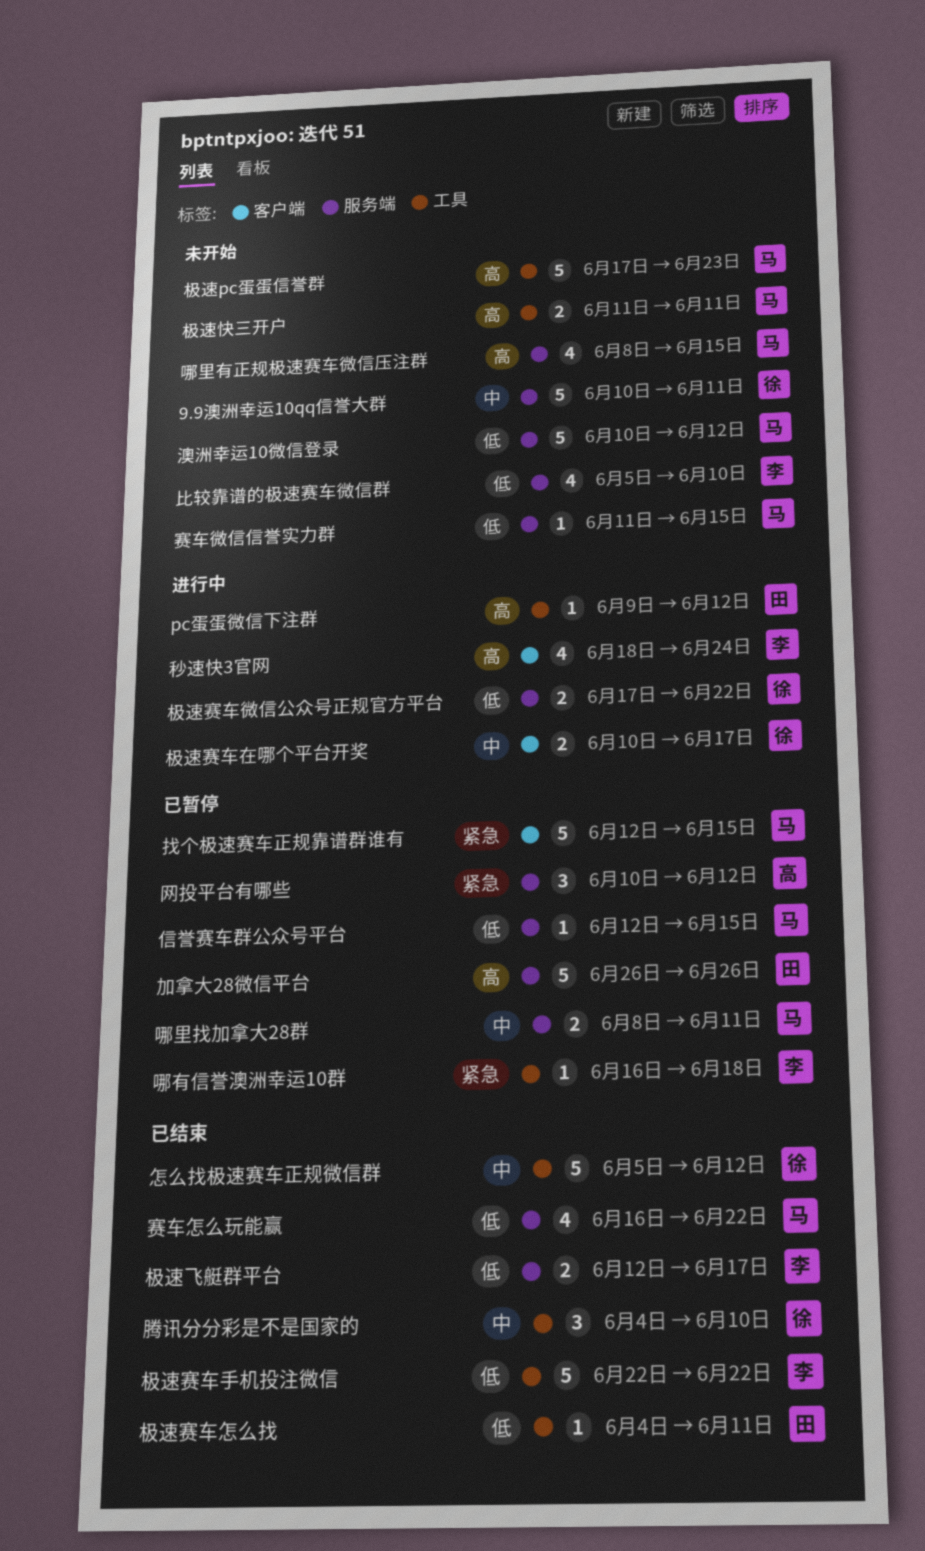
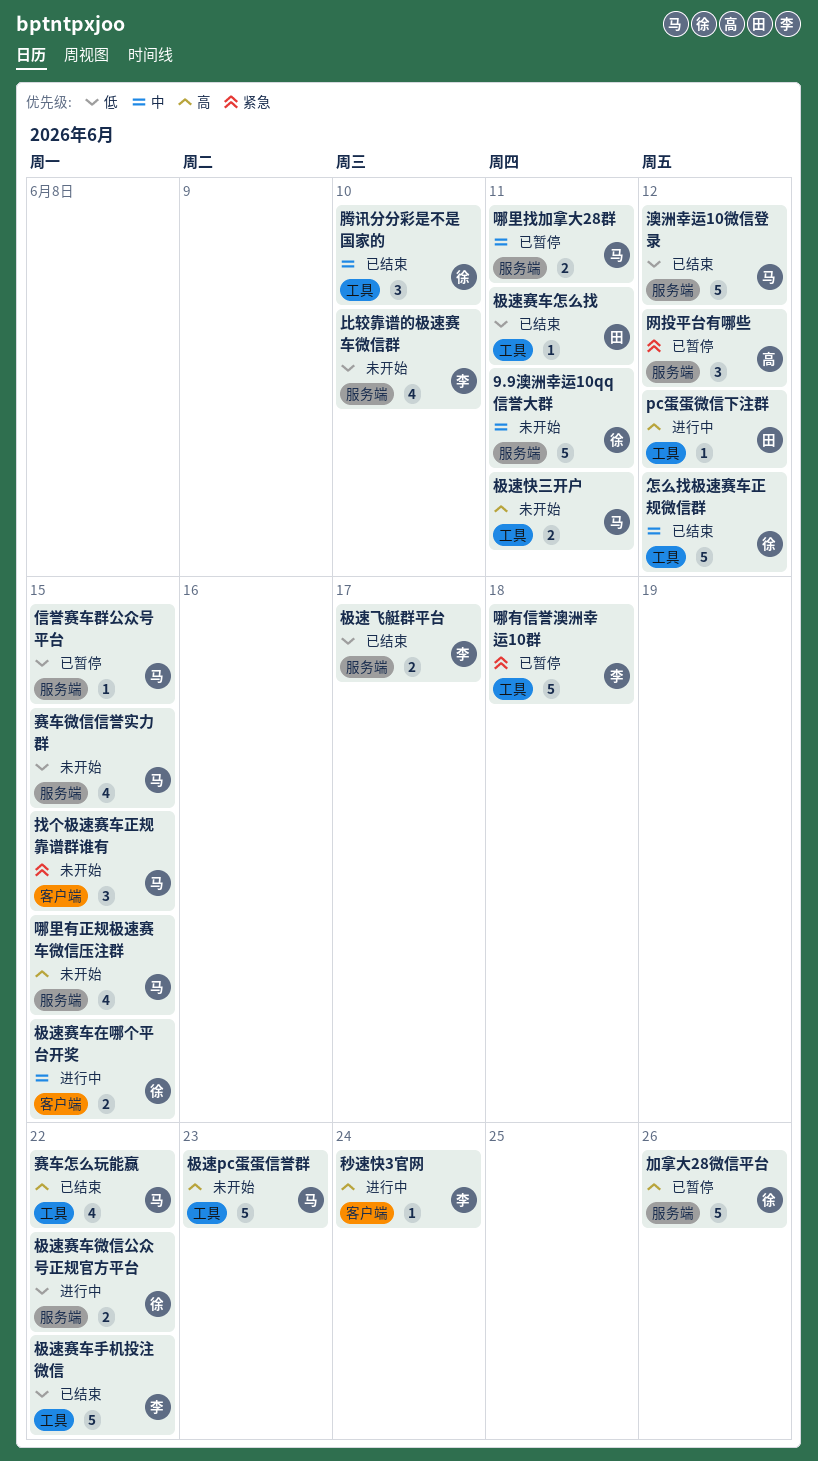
加拿大28微信平台, owner: 田 -> 徐
哪有信誉澳洲幸运10群, estimate: 1 -> 5
找个极速赛车正规靠谱群谁有, status: 已暂停 -> 未开始
找个极速赛车正规靠谱群谁有, estimate: 5 -> 3
极速赛车在哪个平台开奖, due: Jun 17 -> Jun 15
澳洲幸运10微信登录, status: 未开始 -> 已结束
秒速快3官网, estimate: 4 -> 1
赛车微信信誉实力群, estimate: 1 -> 4
赛车怎么玩能赢, priority: 低 -> 高
赛车怎么玩能赢, label: 服务端 -> 工具

